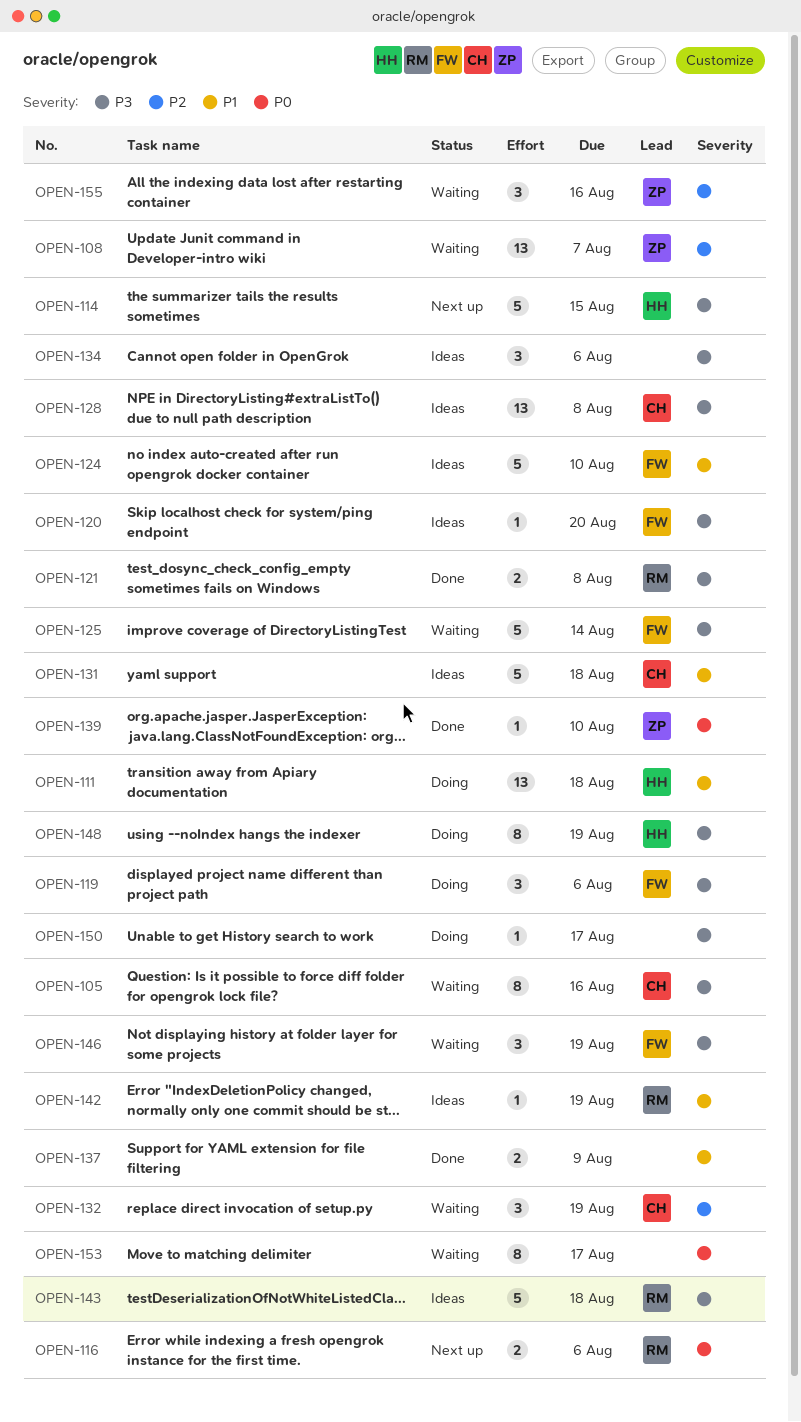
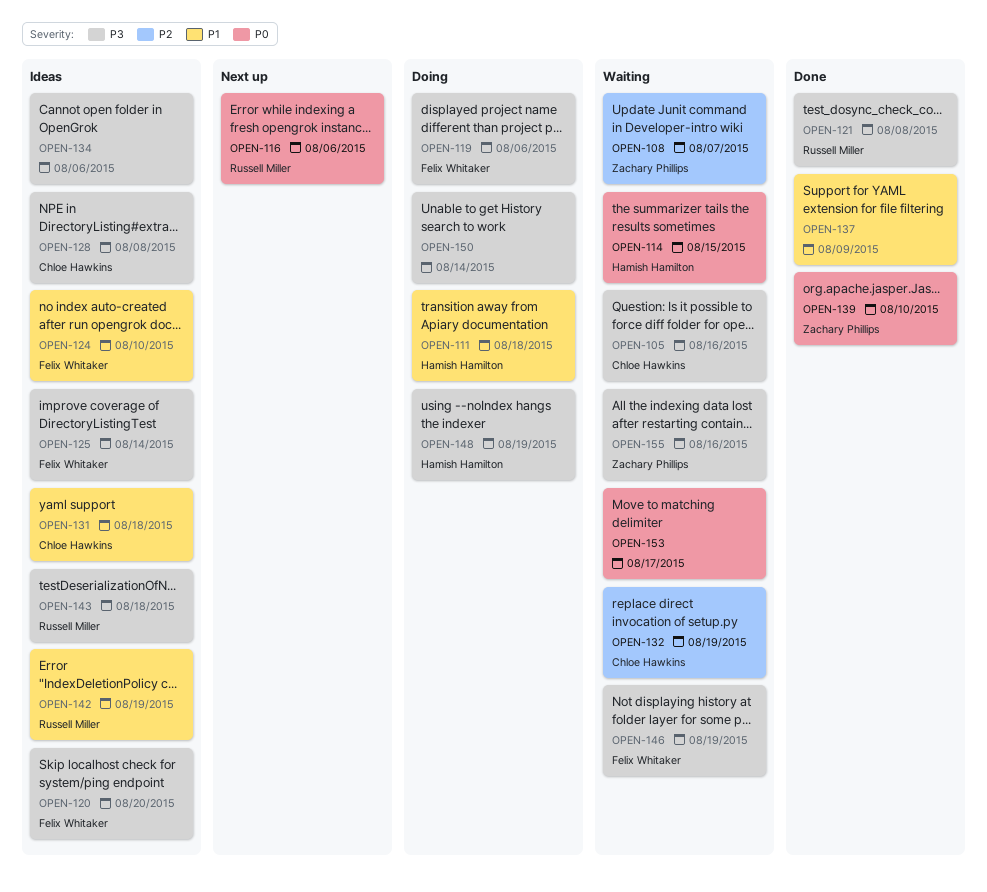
OPEN-114, status: Next up -> Waiting
OPEN-114, priority: P3 -> P0
OPEN-125, status: Waiting -> Ideas
OPEN-150, due: Aug 17 -> Aug 14
OPEN-155, priority: P2 -> P3

